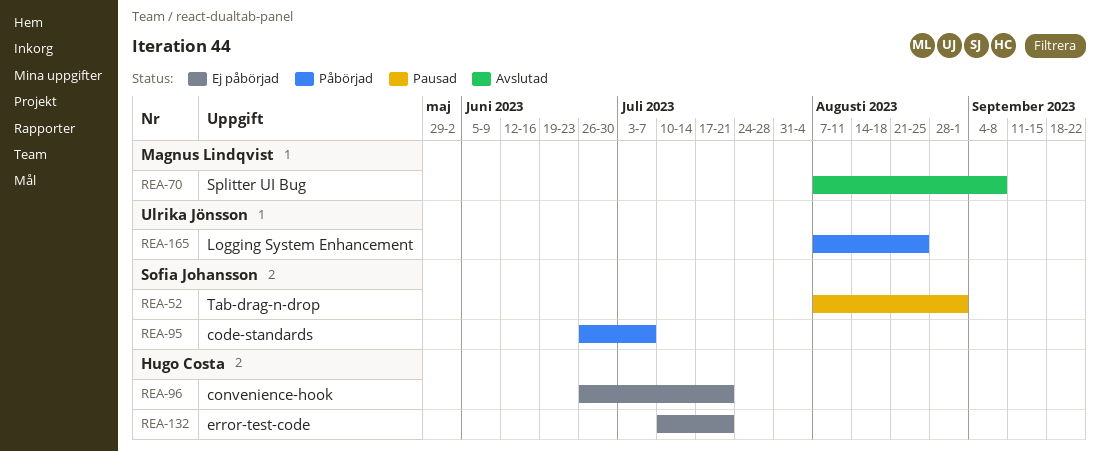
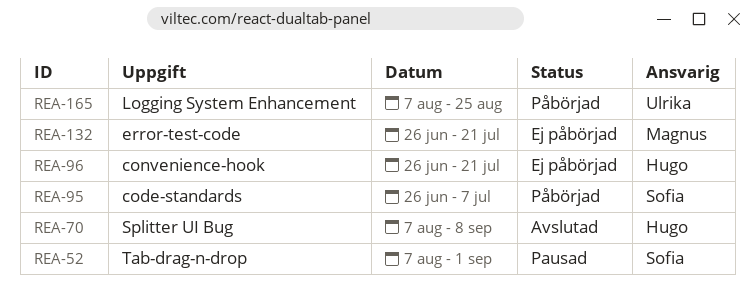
REA-70, owner: Magnus Lindqvist -> Hugo Costa
REA-132, owner: Hugo Costa -> Magnus Lindqvist
REA-132, start: Jul 10 -> Jun 26

